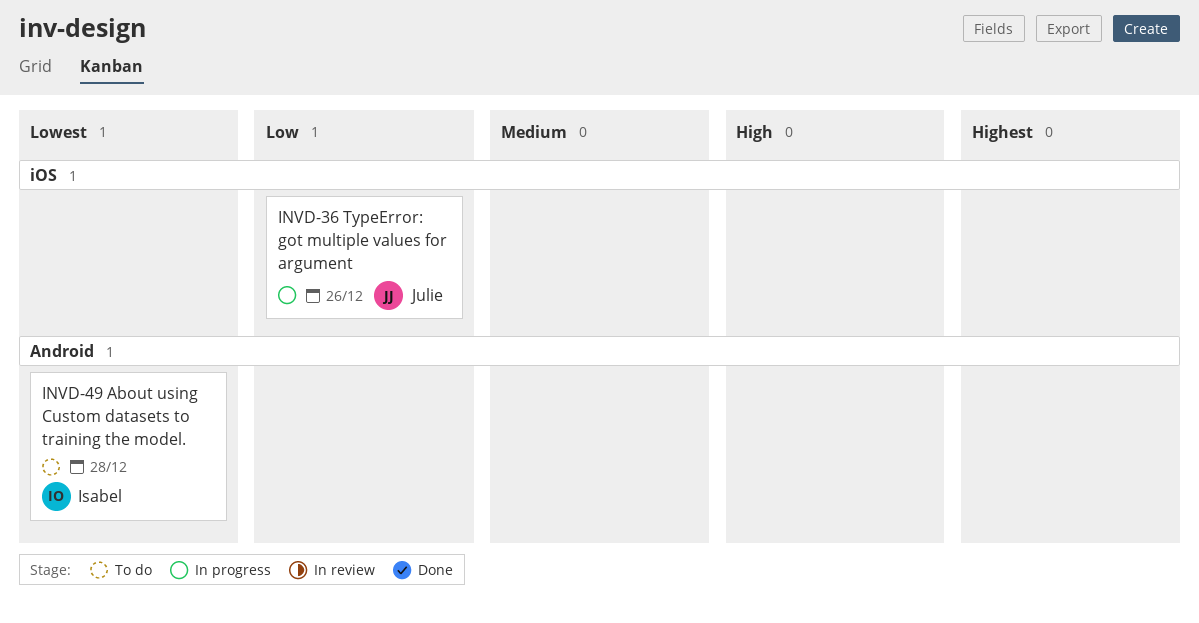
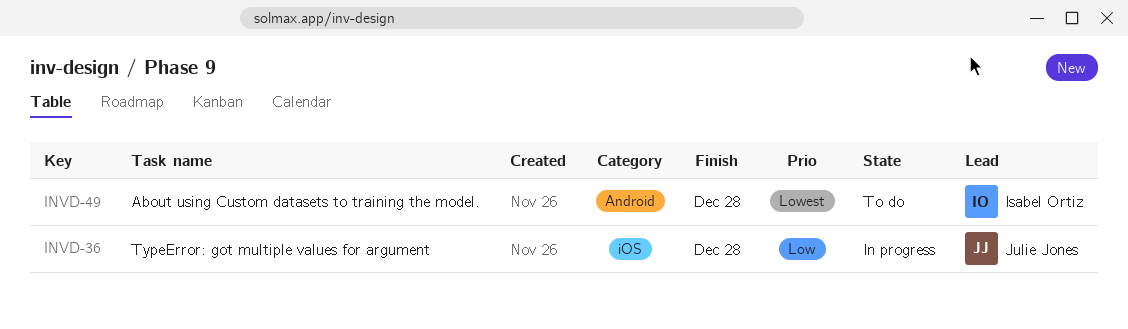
INVD-36, due: Dec 26 -> Dec 28

